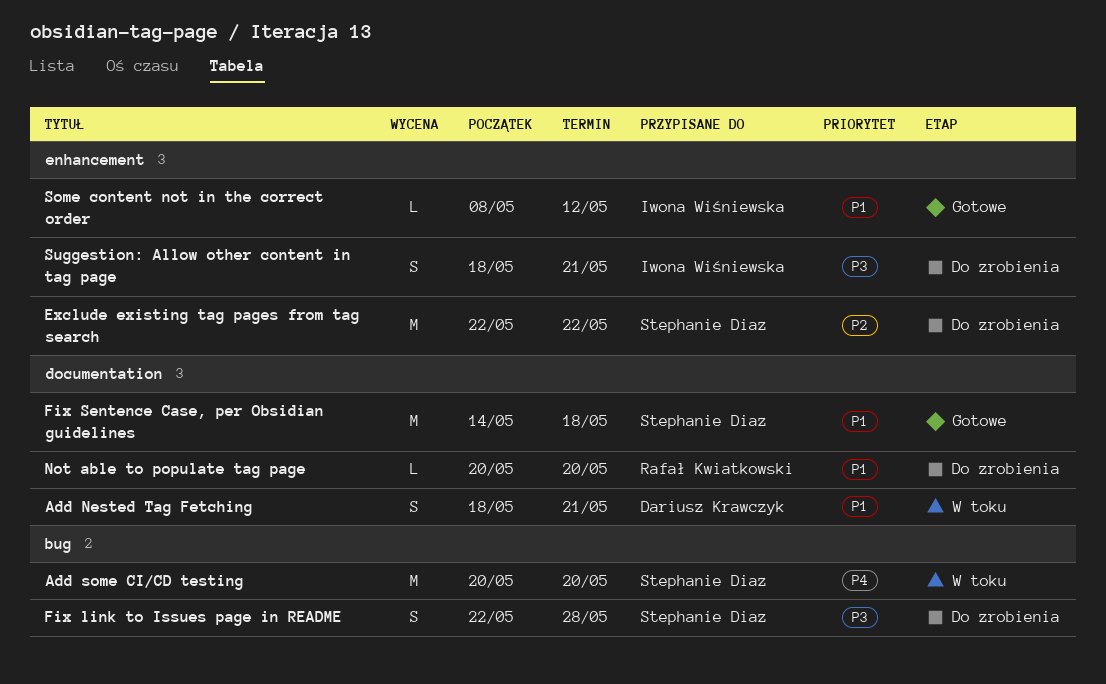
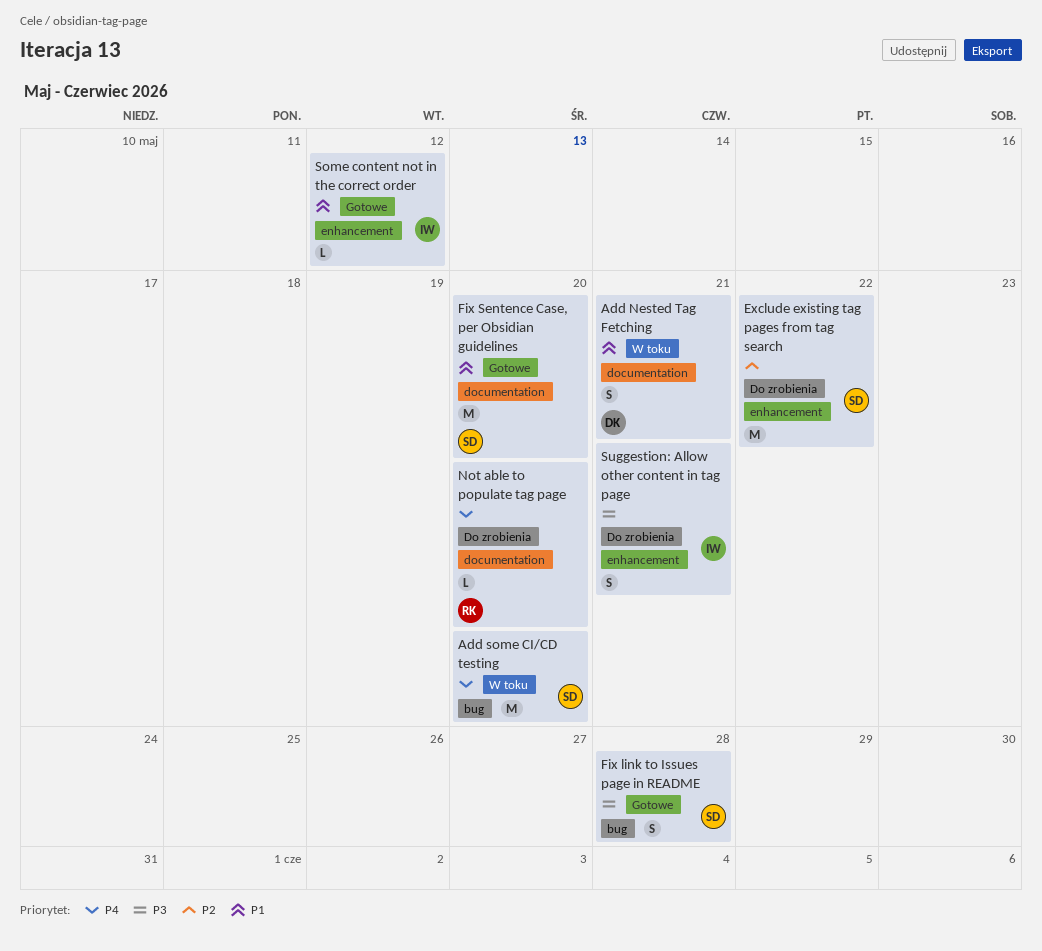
Fix link to Issues page in README, status: Do zrobienia -> Gotowe
Fix Sentence Case, per Obsidian guidelines, due: May 18 -> May 20
Not able to populate tag page, priority: P1 -> P4

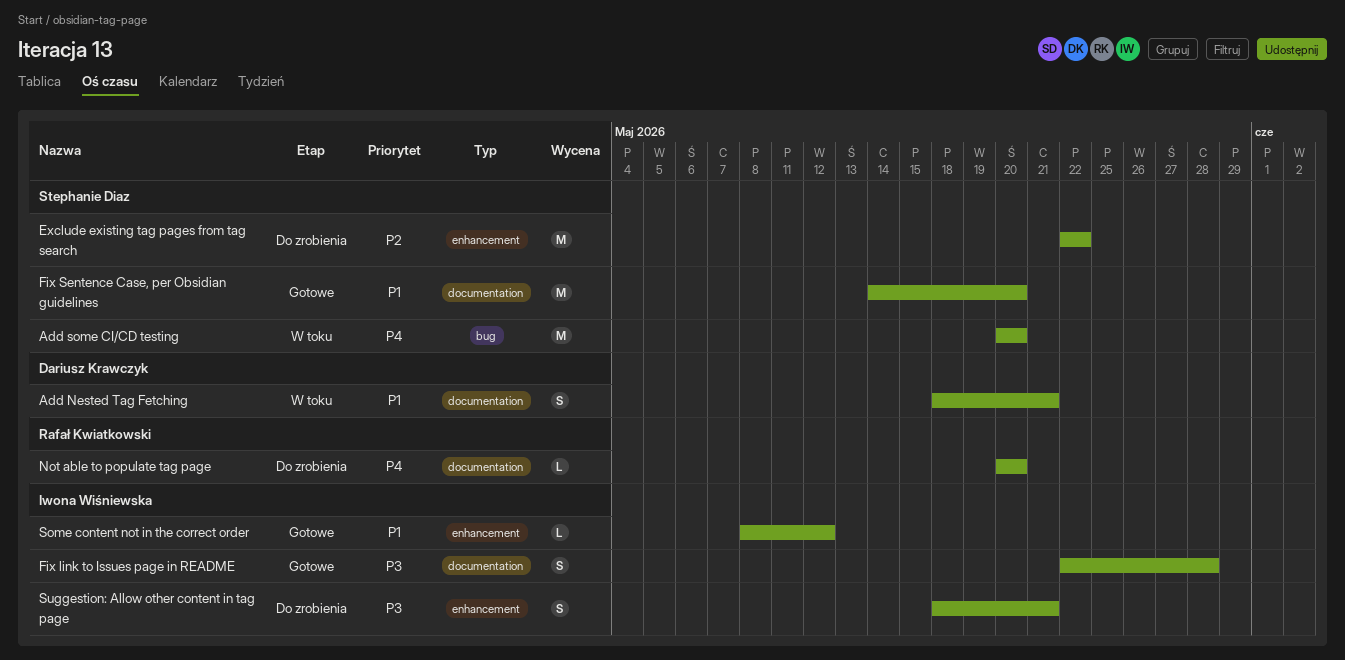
Fix link to Issues page in README, owner: Stephanie Diaz -> Iwona Wiśniewska
Fix link to Issues page in README, label: bug -> documentation

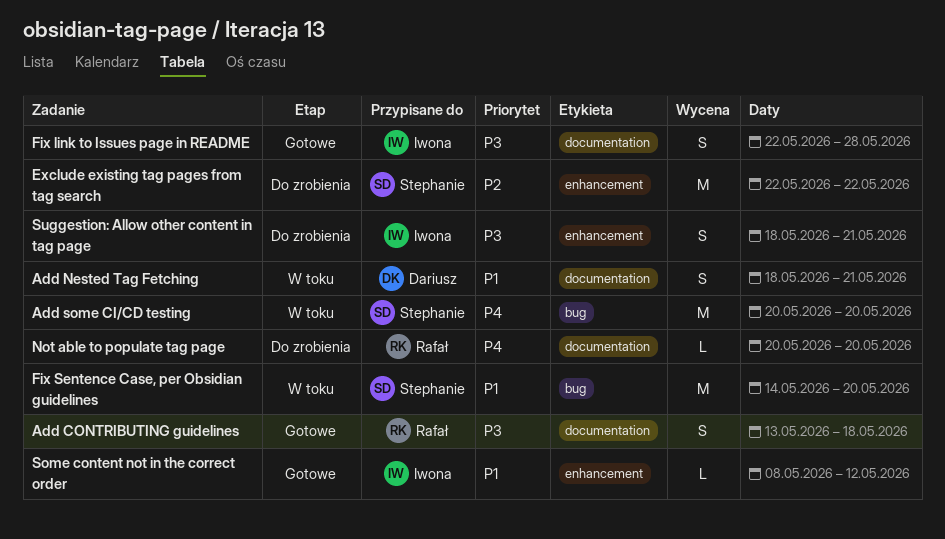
Add CONTRIBUTING guidelines: none -> present
Fix Sentence Case, per Obsidian guidelines, status: Gotowe -> W toku
Fix Sentence Case, per Obsidian guidelines, label: documentation -> bug

